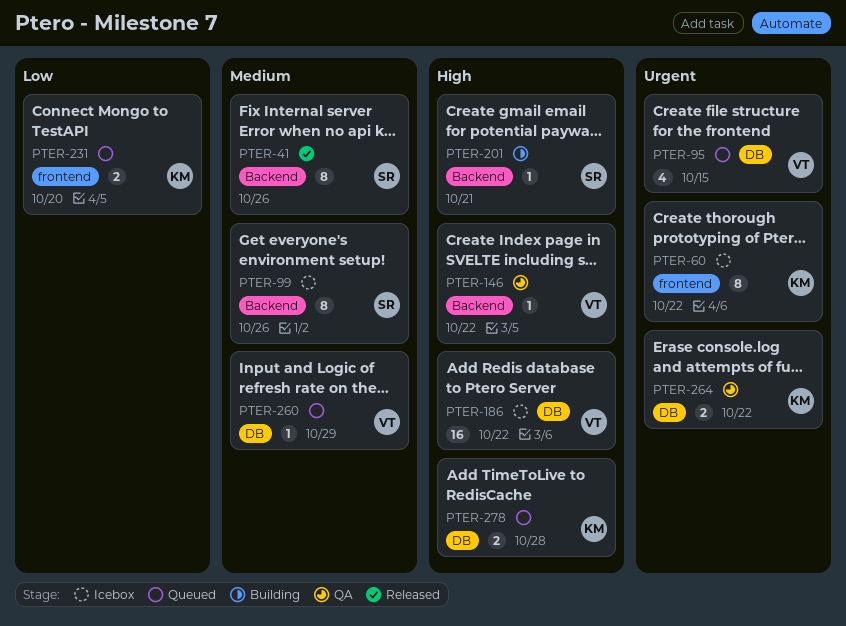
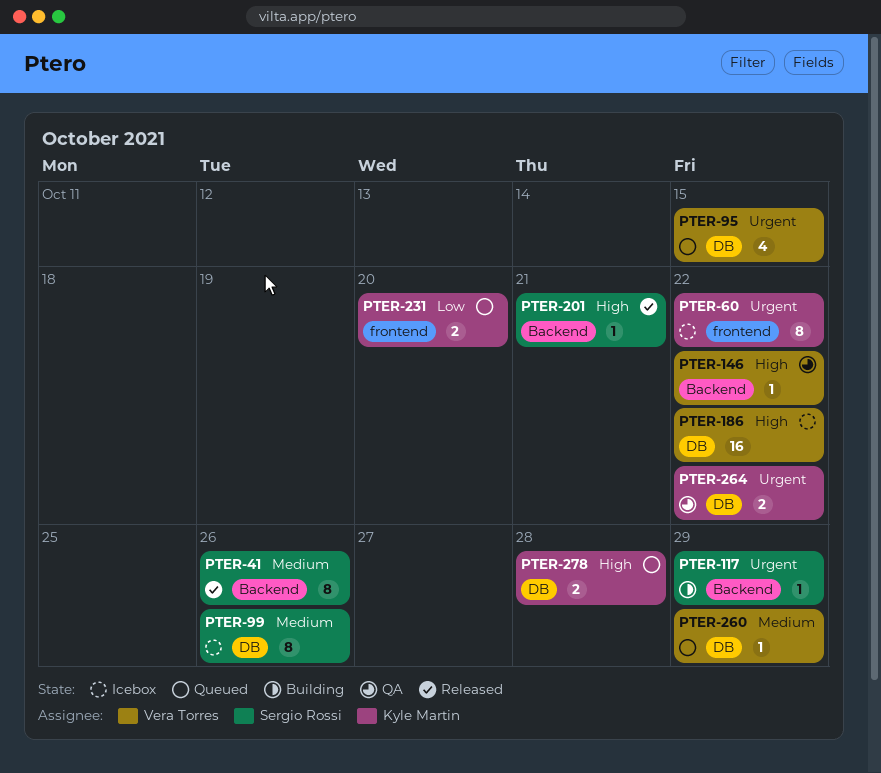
PTER-99, label: Backend -> DB
PTER-117: none -> present
PTER-201, status: Building -> Released

